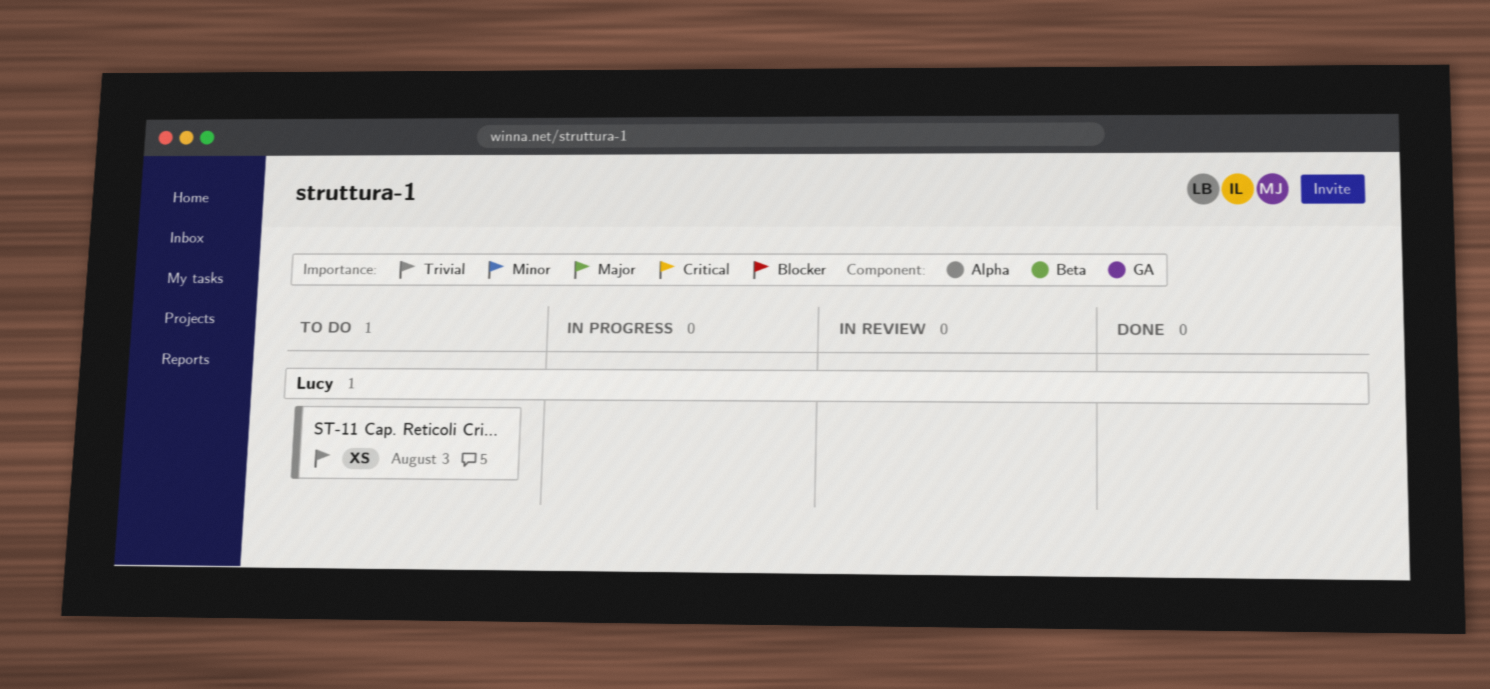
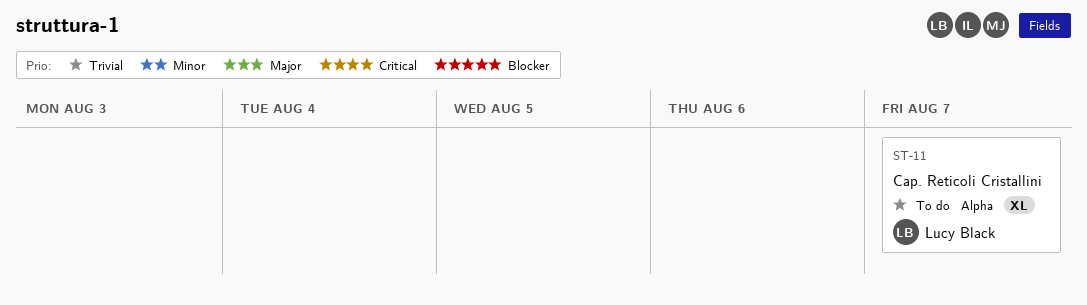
ST-11, estimate: XS -> XL
ST-11, due: Aug 3 -> Aug 7

